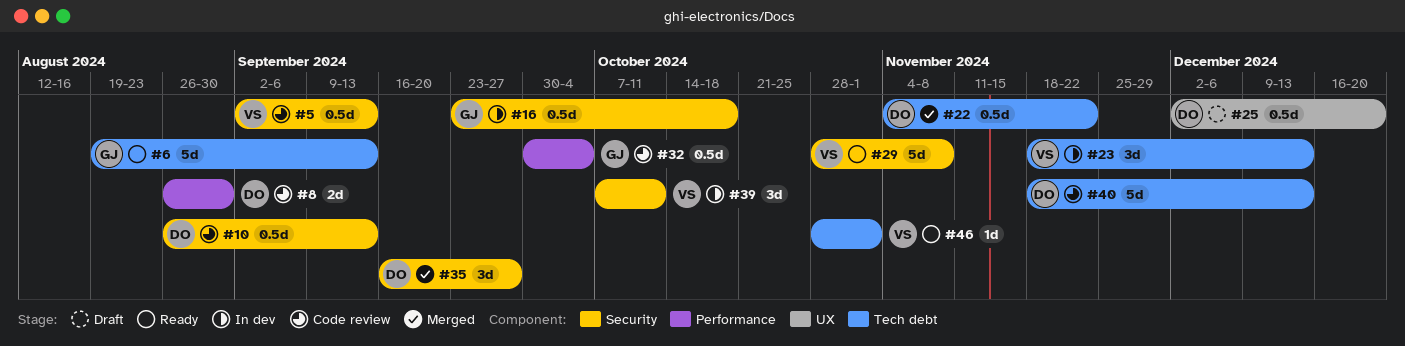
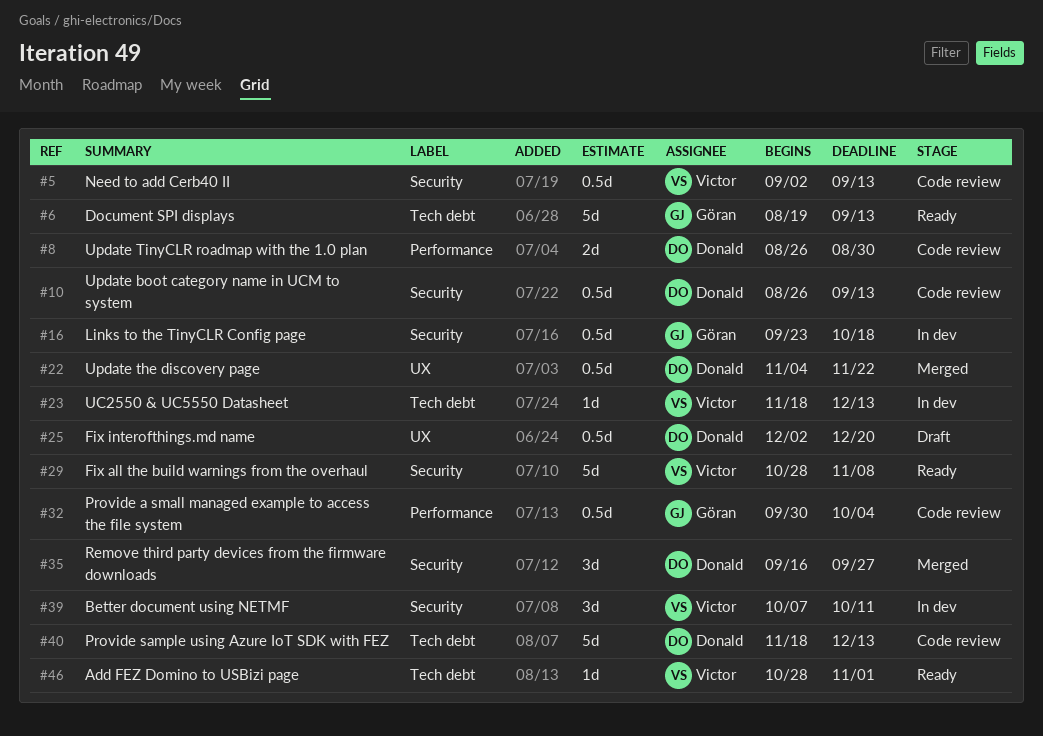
#22, label: Tech debt -> UX
#23, estimate: 3d -> 1d

